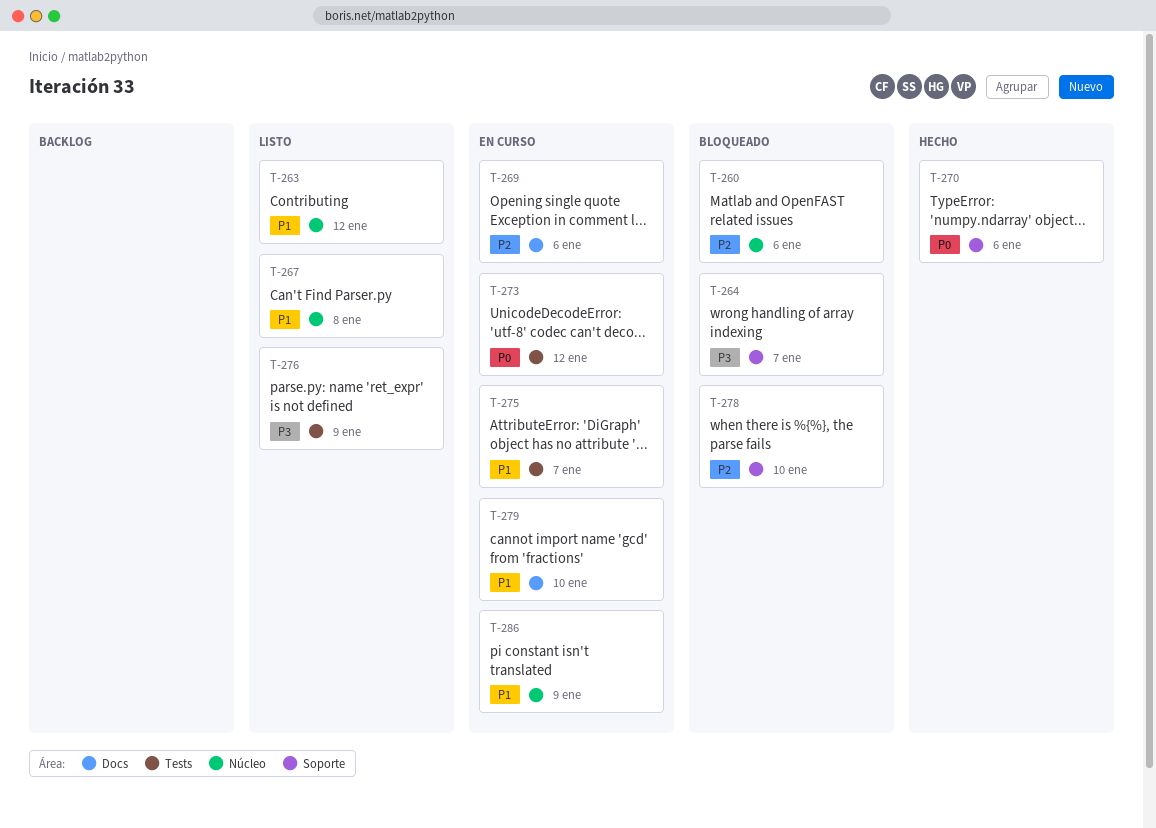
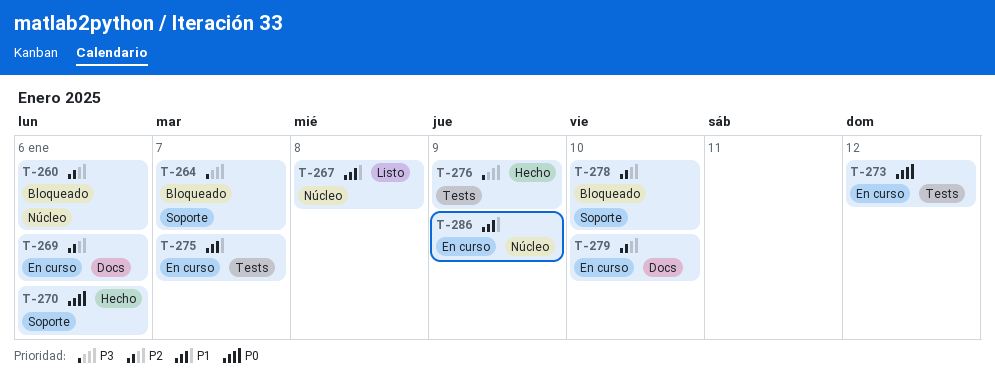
T-263: present -> none
T-276, status: Listo -> Hecho
T-279, priority: P1 -> P2

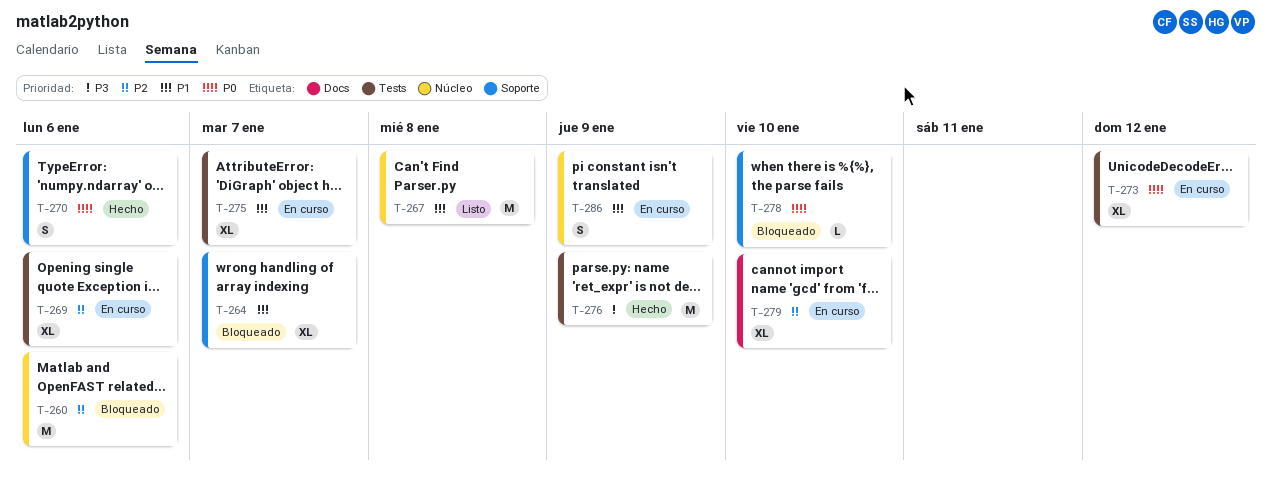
T-264, priority: P3 -> P1
T-269, label: Docs -> Tests
T-278, priority: P2 -> P0

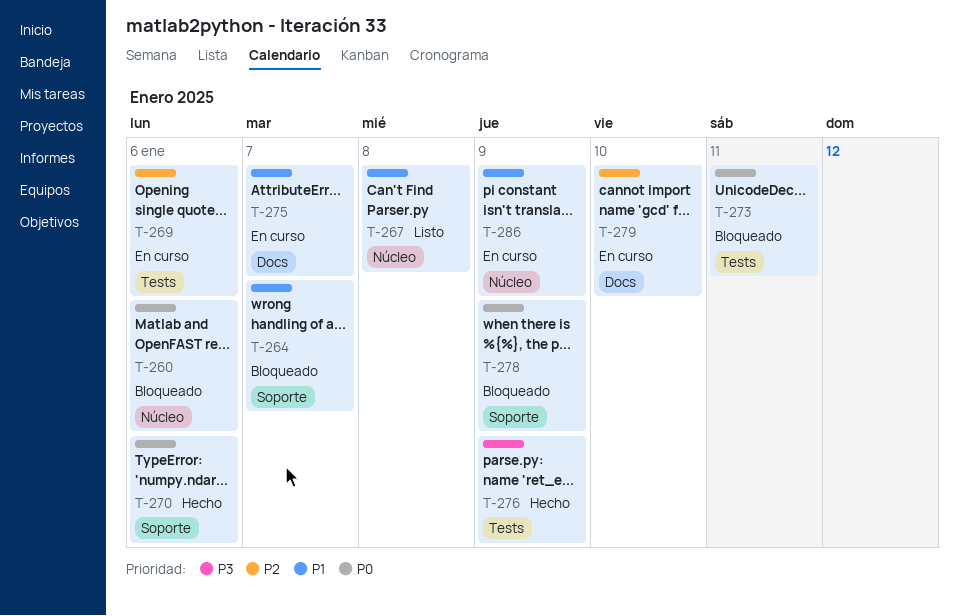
T-260, priority: P2 -> P0
T-273, status: En curso -> Bloqueado
T-273, due: Jan 12 -> Jan 11
T-275, label: Tests -> Docs
T-278, due: Jan 10 -> Jan 9

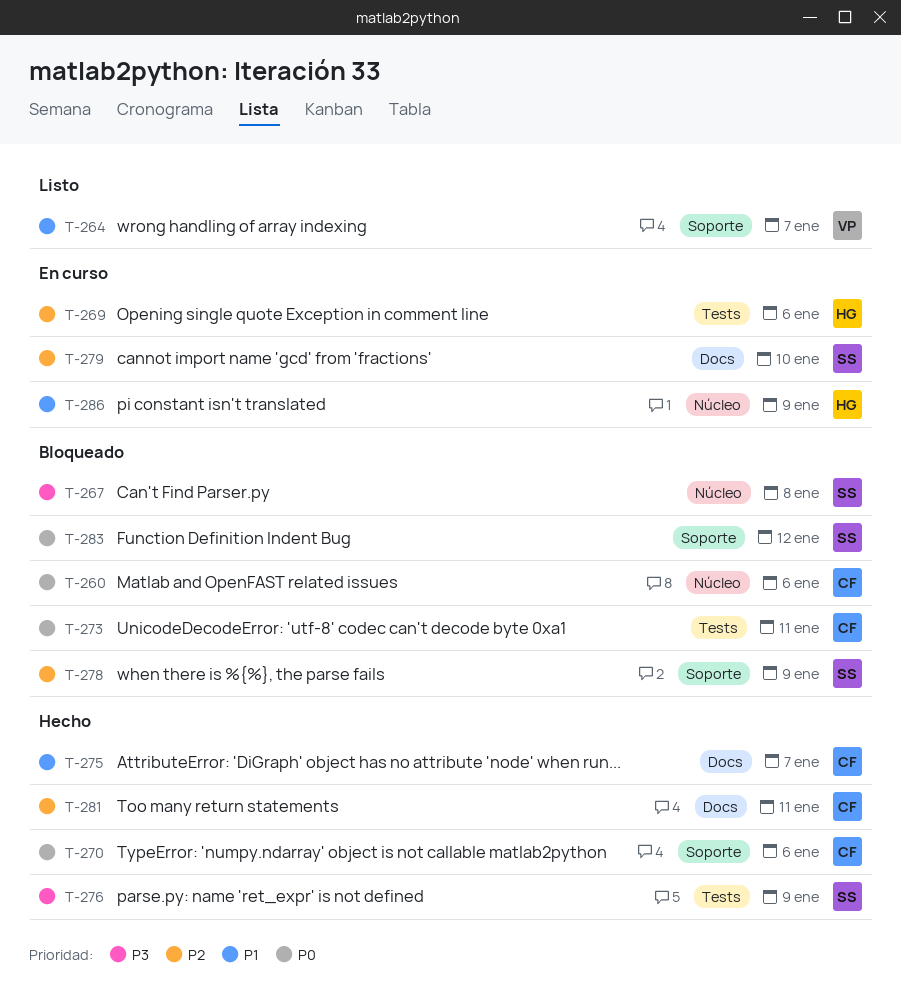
T-264, status: Bloqueado -> Listo
T-267, status: Listo -> Bloqueado
T-267, priority: P1 -> P3
T-275, status: En curso -> Hecho
T-278, priority: P0 -> P2
T-281: none -> present
T-283: none -> present

